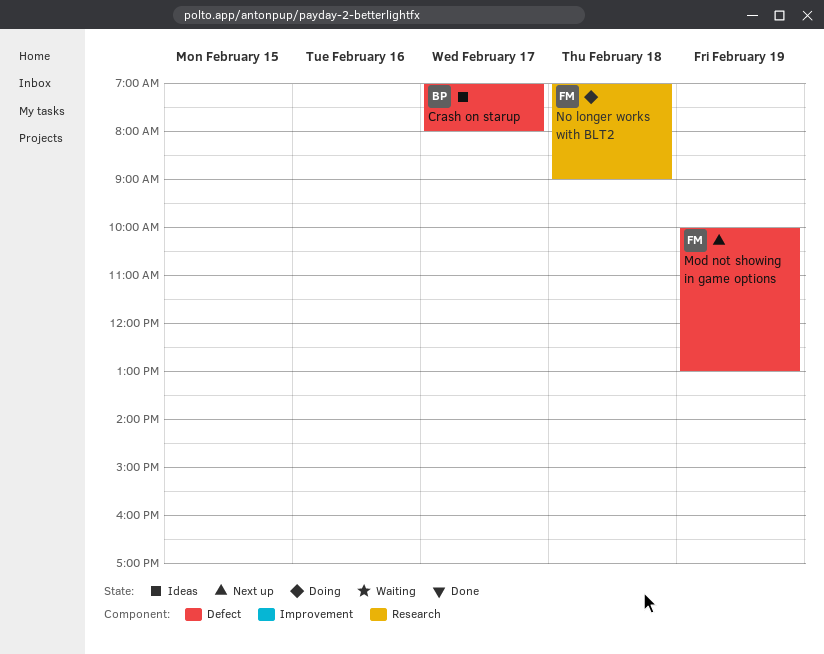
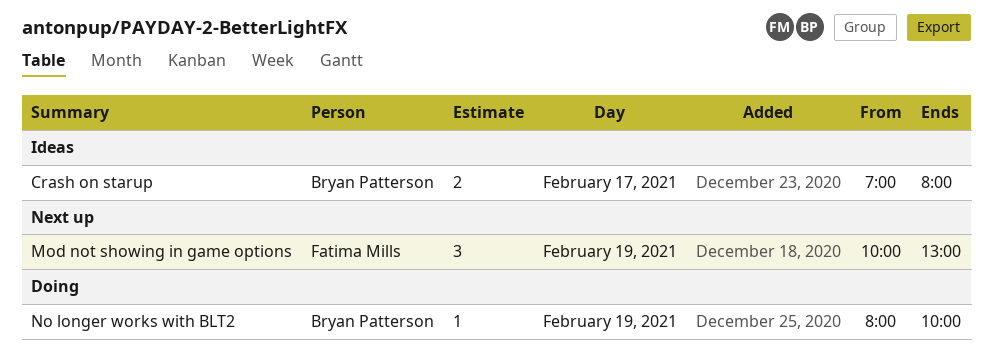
No longer works with BLT2, owner: Fatima Mills -> Bryan Patterson
No longer works with BLT2, day: Feb 18 -> Feb 19
No longer works with BLT2, begins: 07:00 -> 08:00
No longer works with BLT2, ends: 09:00 -> 10:00

